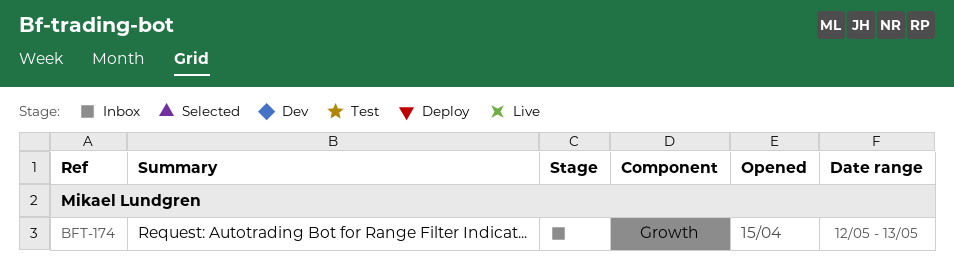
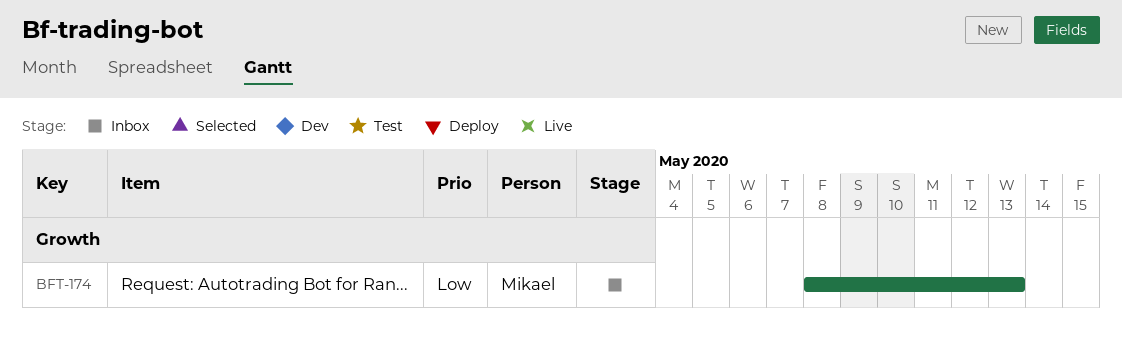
BFT-174, start: May 12 -> May 8

